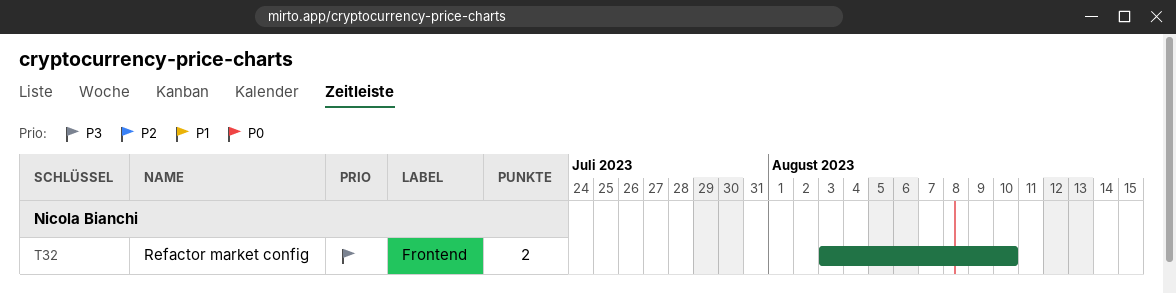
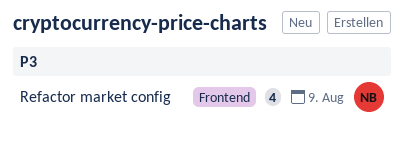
Refactor market config, estimate: 2 -> 4
Refactor market config, due: Aug 10 -> Aug 9

